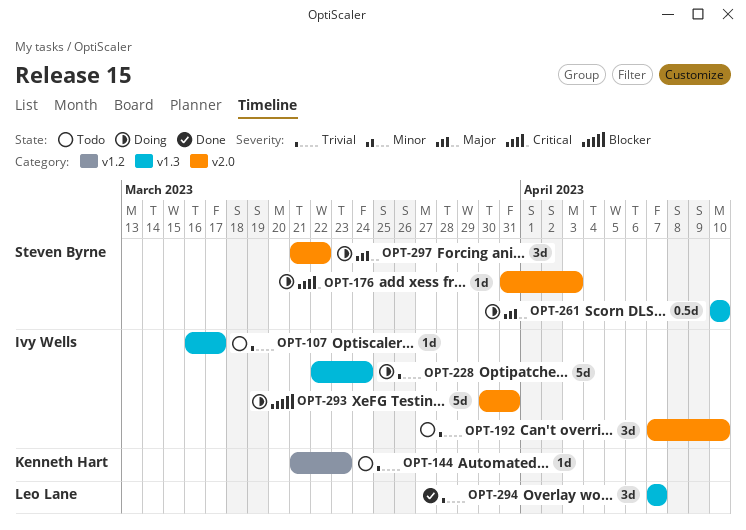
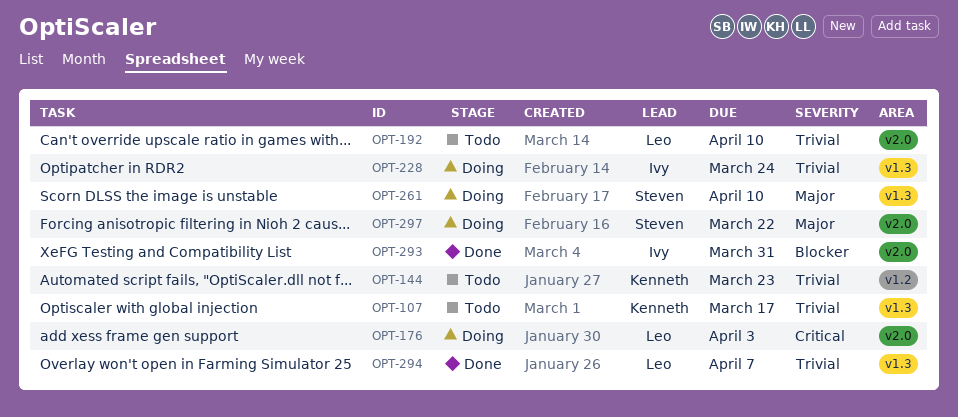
OPT-107, owner: Ivy Wells -> Kenneth Hart
OPT-176, owner: Steven Byrne -> Leo Lane
OPT-192, owner: Ivy Wells -> Leo Lane
OPT-293, status: Doing -> Done

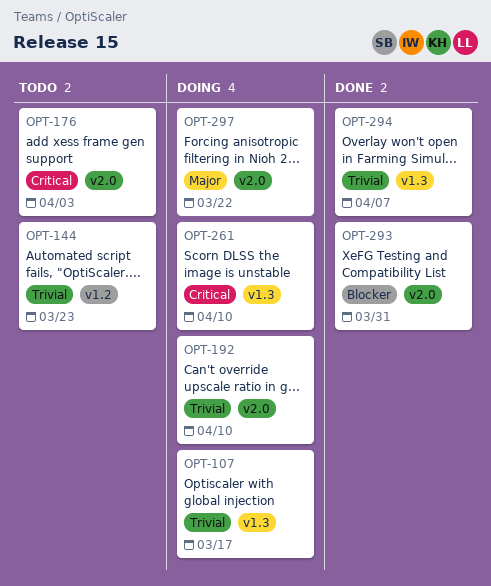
OPT-107, status: Todo -> Doing
OPT-176, status: Doing -> Todo
OPT-192, status: Todo -> Doing
OPT-228: present -> none
OPT-261, priority: Major -> Critical

